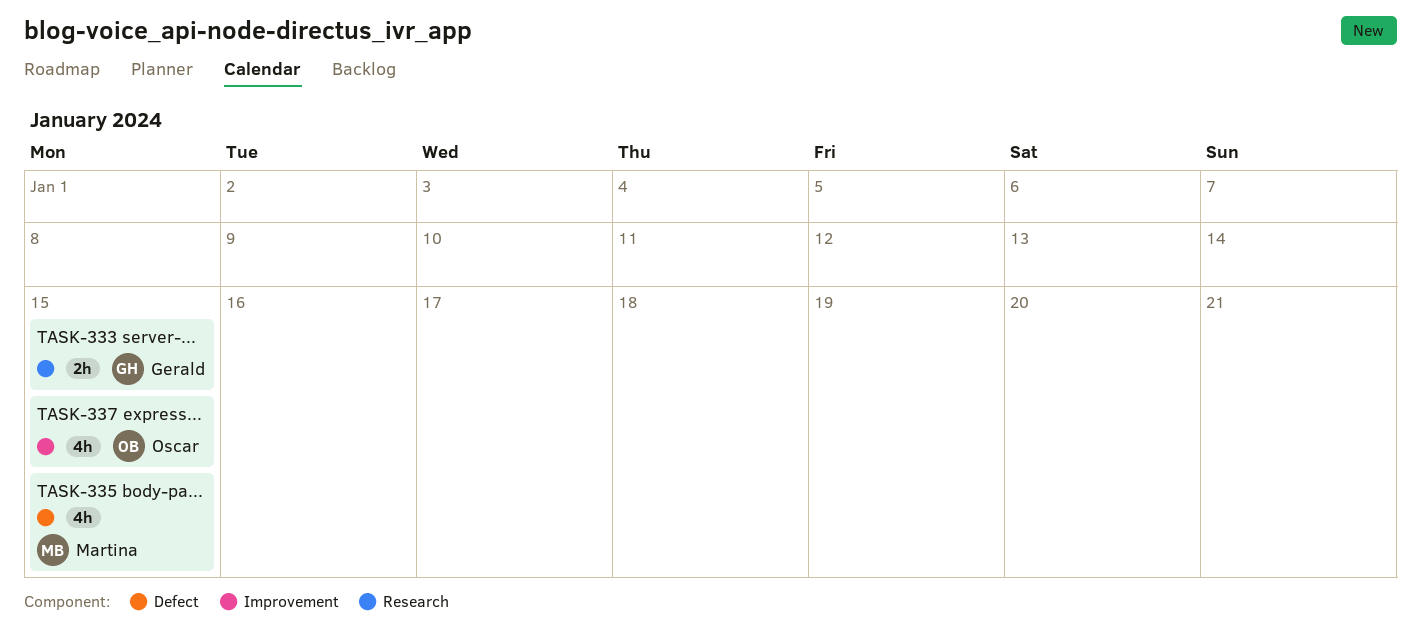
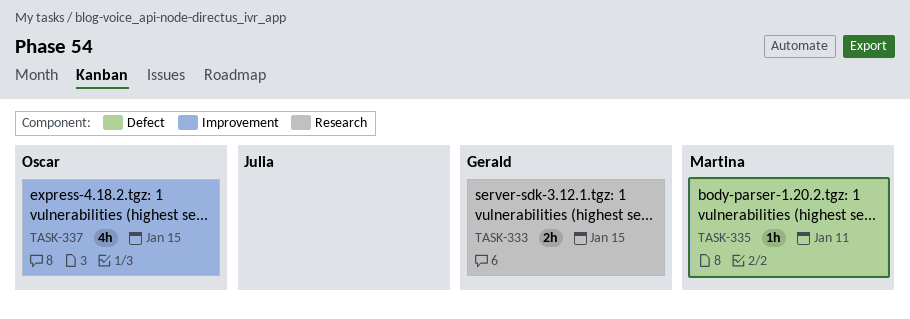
TASK-335, estimate: 4h -> 1h
TASK-335, due: Jan 15 -> Jan 11

